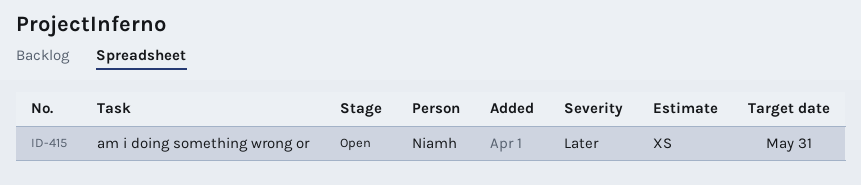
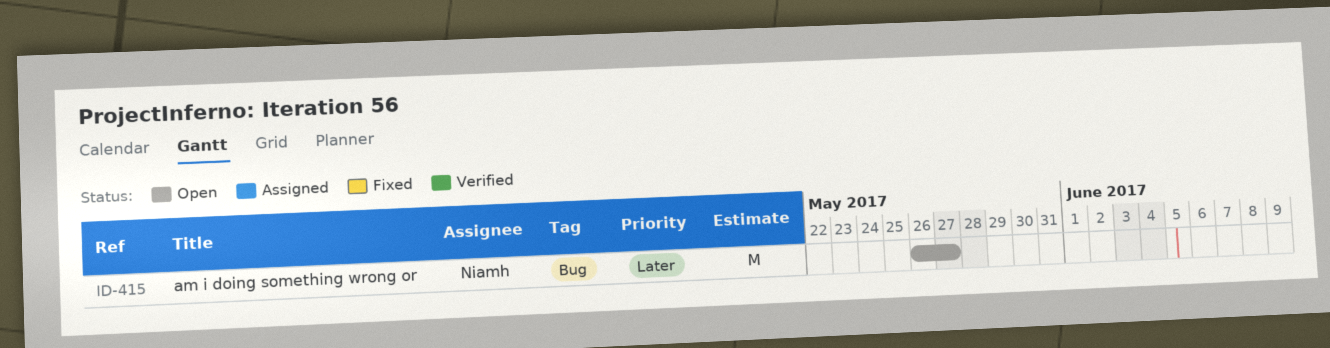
ID-415, estimate: XS -> M
ID-415, due: May 31 -> May 27

